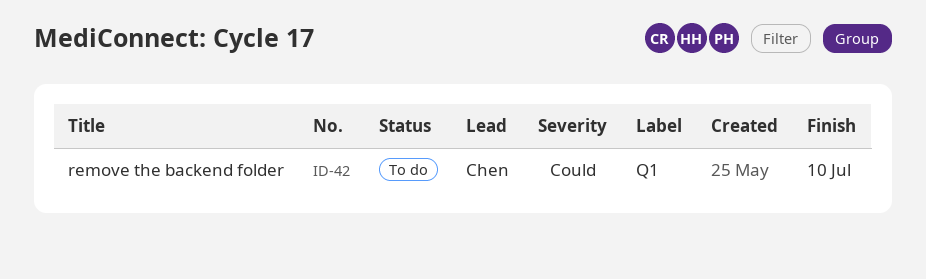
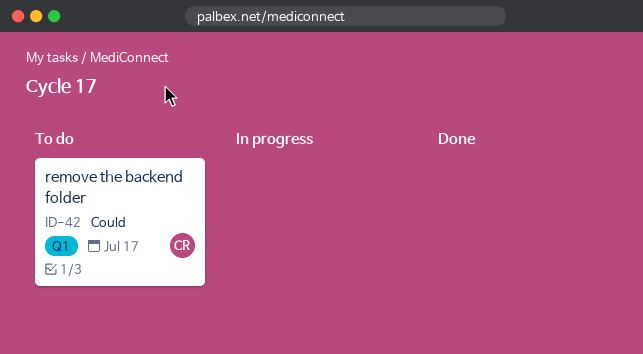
ID-42, due: Jul 10 -> Jul 17

